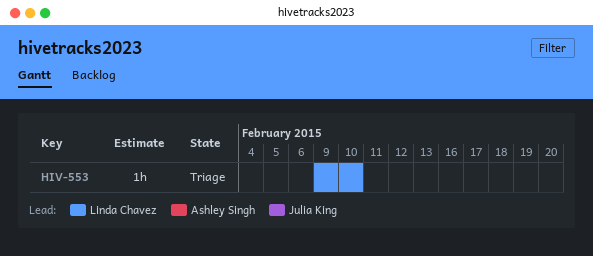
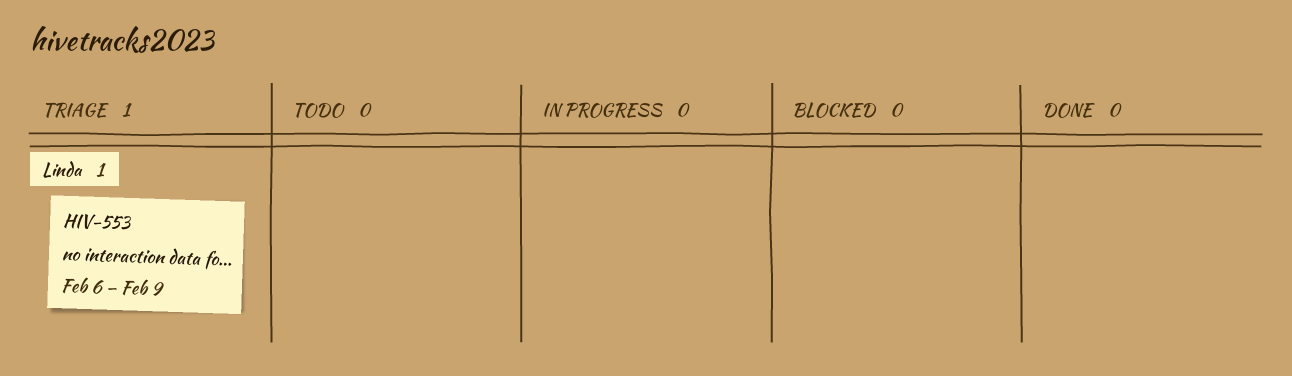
HIV-553, start: Feb 9 -> Feb 6
HIV-553, due: Feb 10 -> Feb 9

